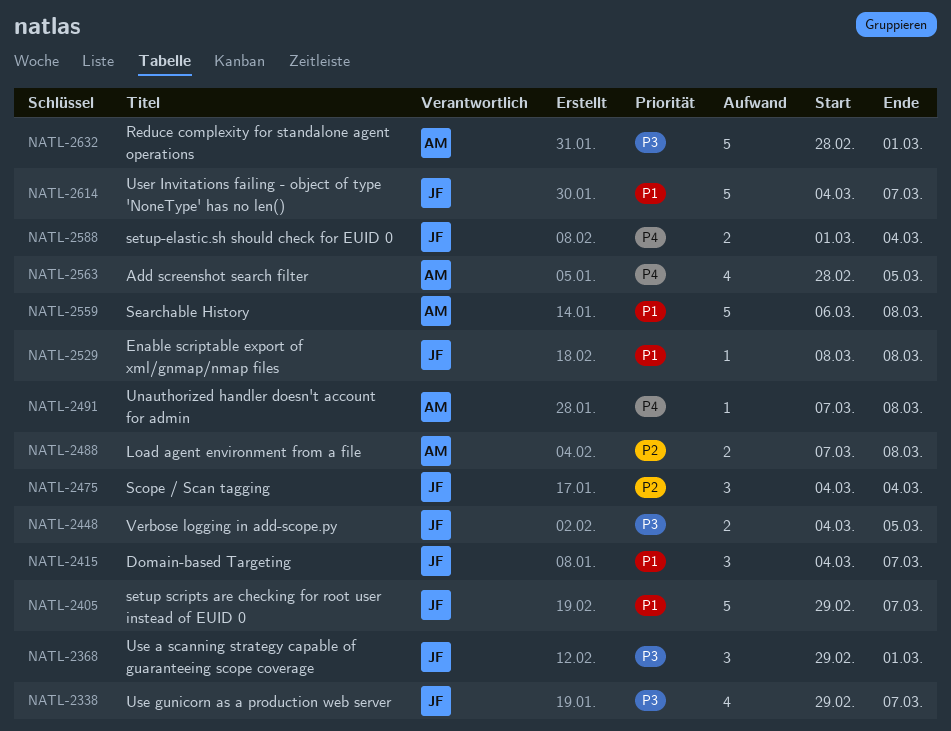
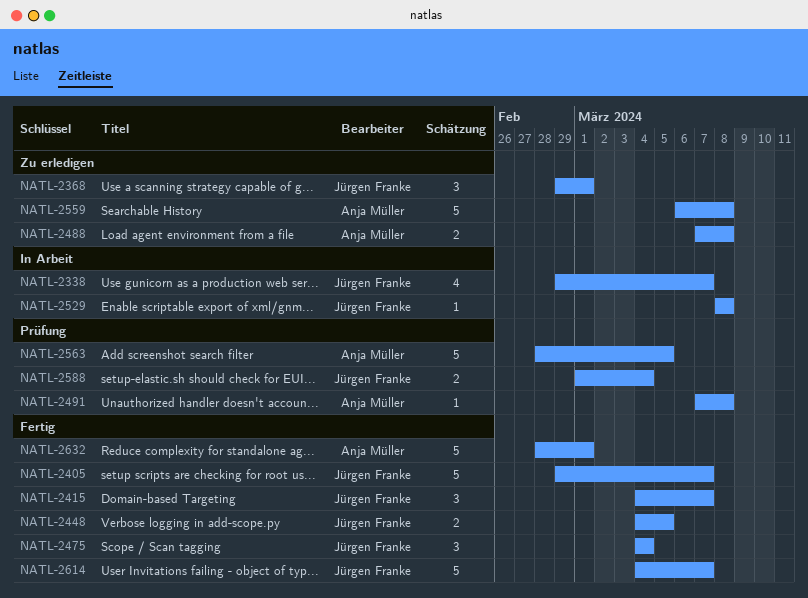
NATL-2563, estimate: 4 -> 5

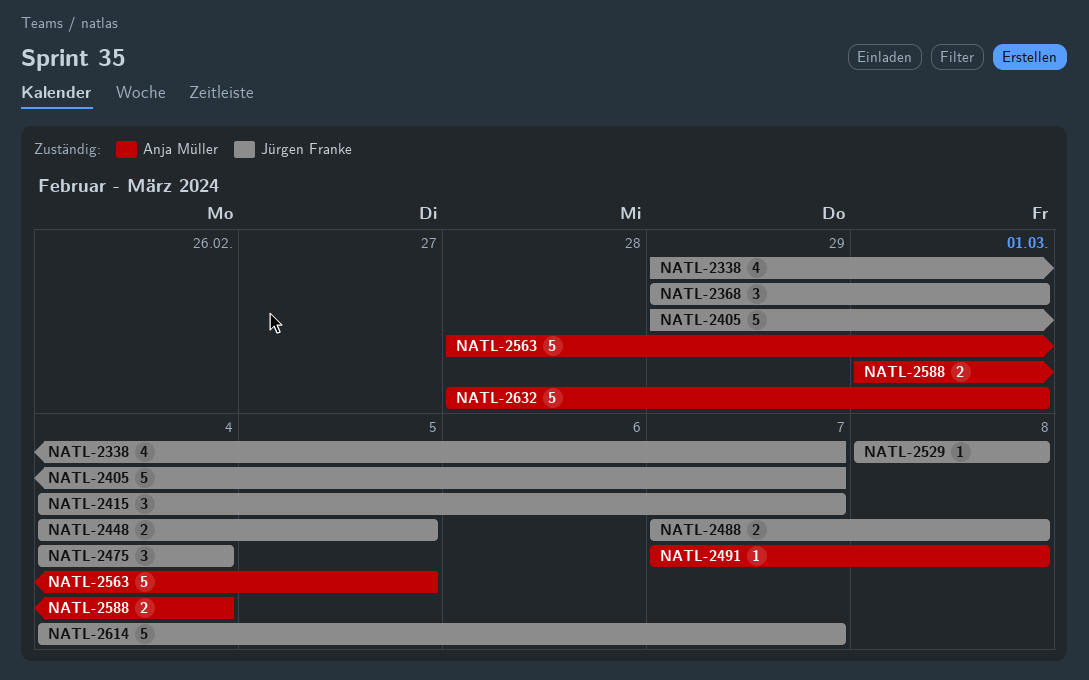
NATL-2488, owner: Anja Müller -> Jürgen Franke
NATL-2559: present -> none
NATL-2588, owner: Jürgen Franke -> Anja Müller

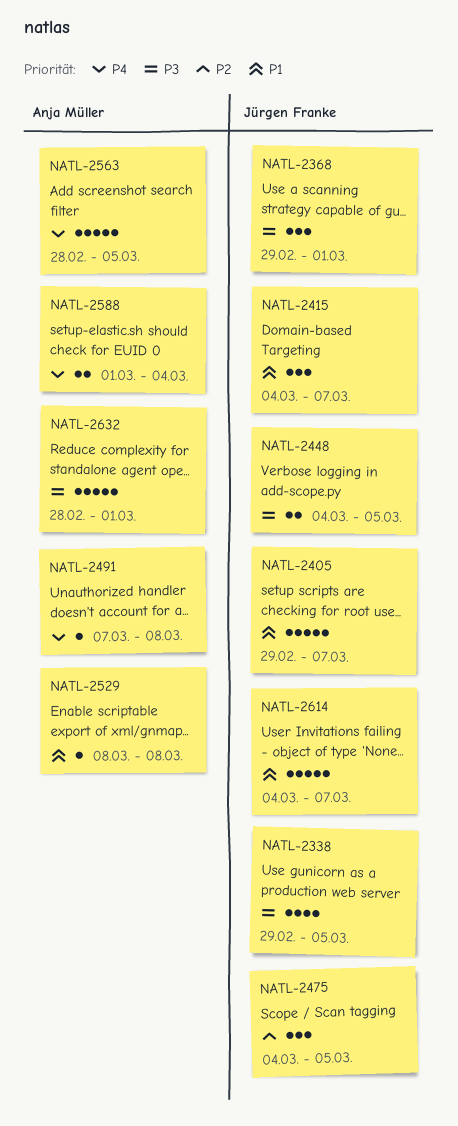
NATL-2338, due: Mar 7 -> Mar 5
NATL-2475, due: Mar 4 -> Mar 5
NATL-2488: present -> none
NATL-2529, owner: Jürgen Franke -> Anja Müller

